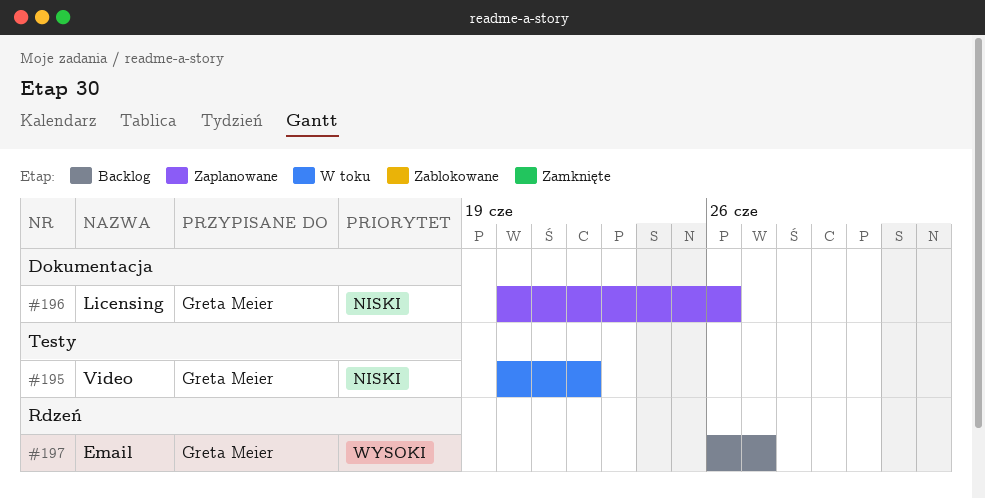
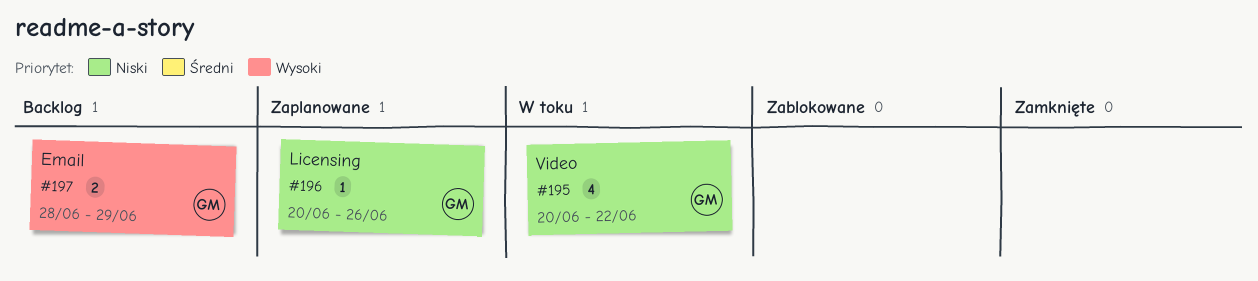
#197, start: Jun 26 -> Jun 28
#197, due: Jun 27 -> Jun 29

